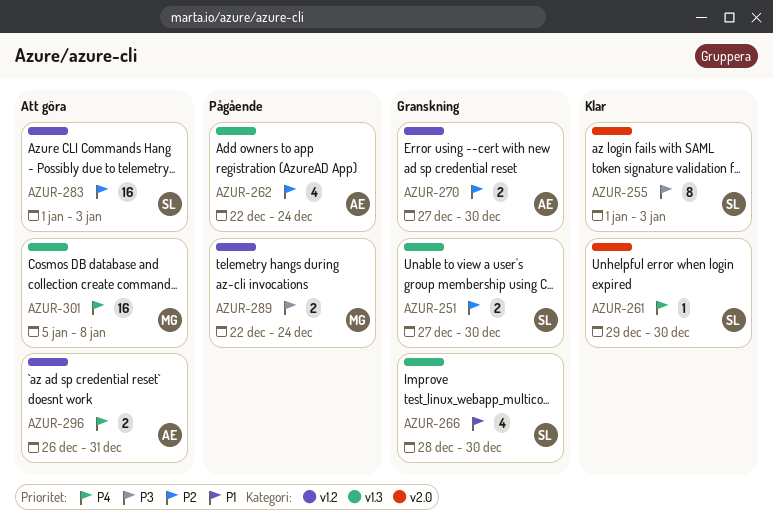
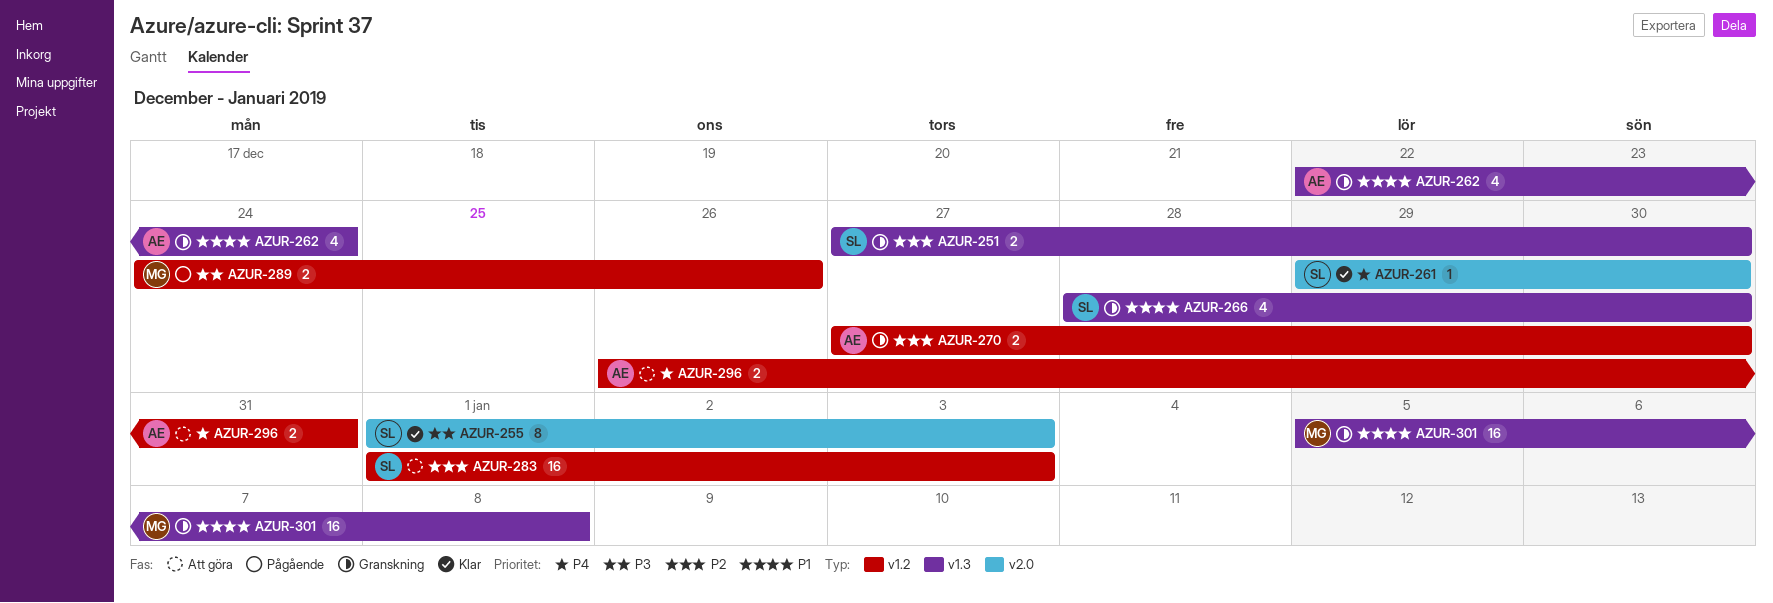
AZUR-262, status: Pågående -> Granskning
AZUR-262, priority: P2 -> P1
AZUR-289, start: Dec 22 -> Dec 24
AZUR-289, due: Dec 24 -> Dec 26
AZUR-301, status: Att göra -> Granskning
AZUR-301, priority: P4 -> P1

